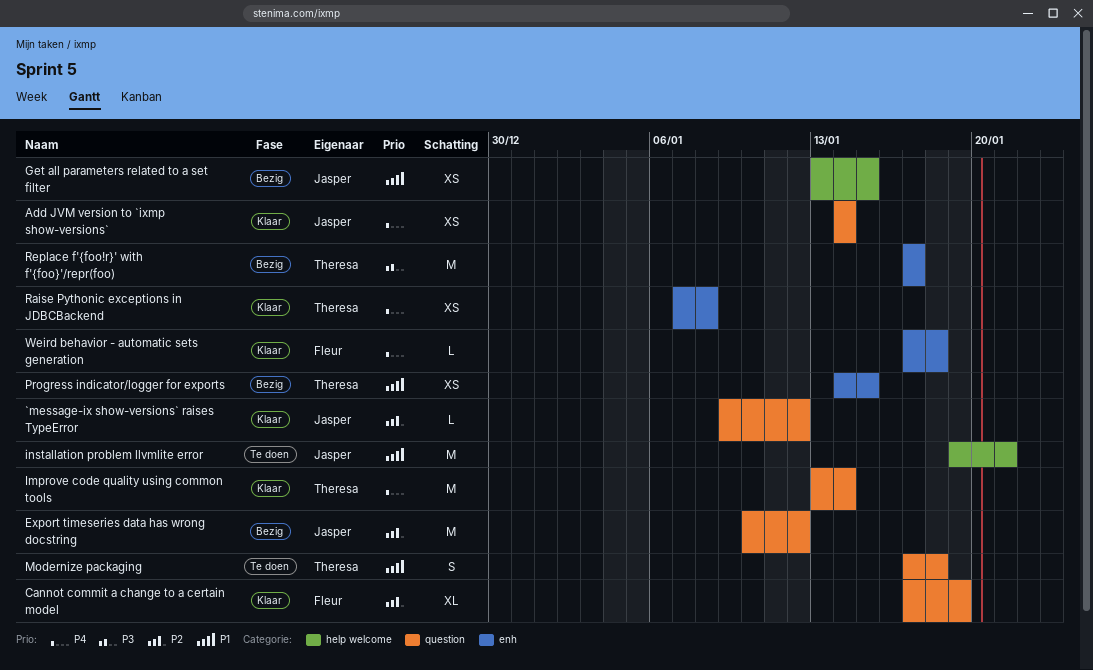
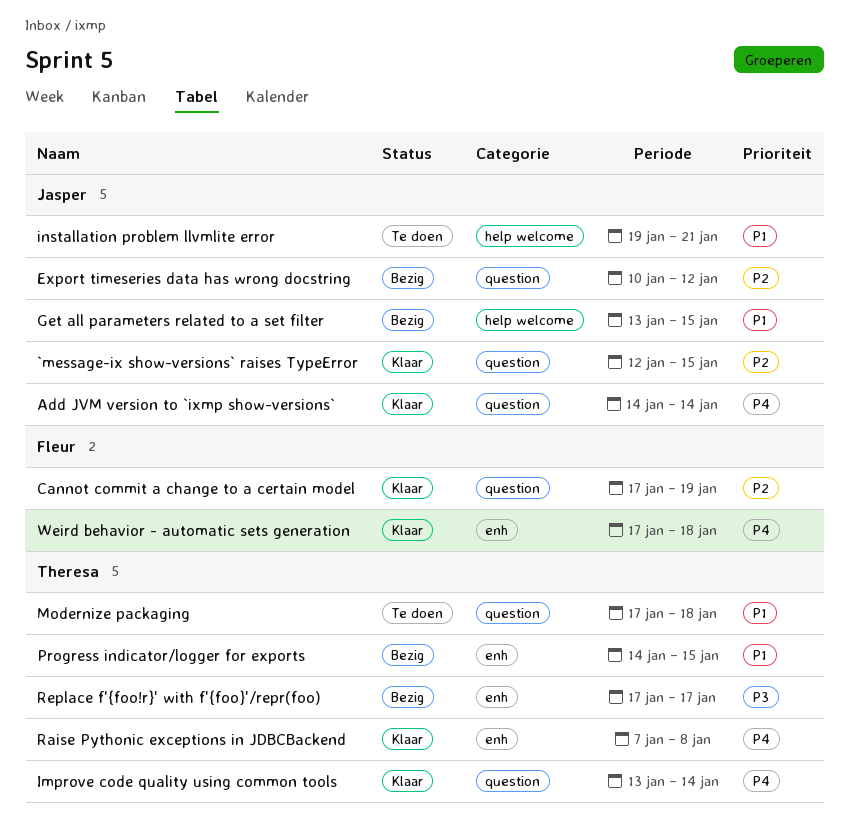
`message-ix show-versions` raises TypeError, start: Jan 9 -> Jan 12
`message-ix show-versions` raises TypeError, due: Jan 12 -> Jan 15

